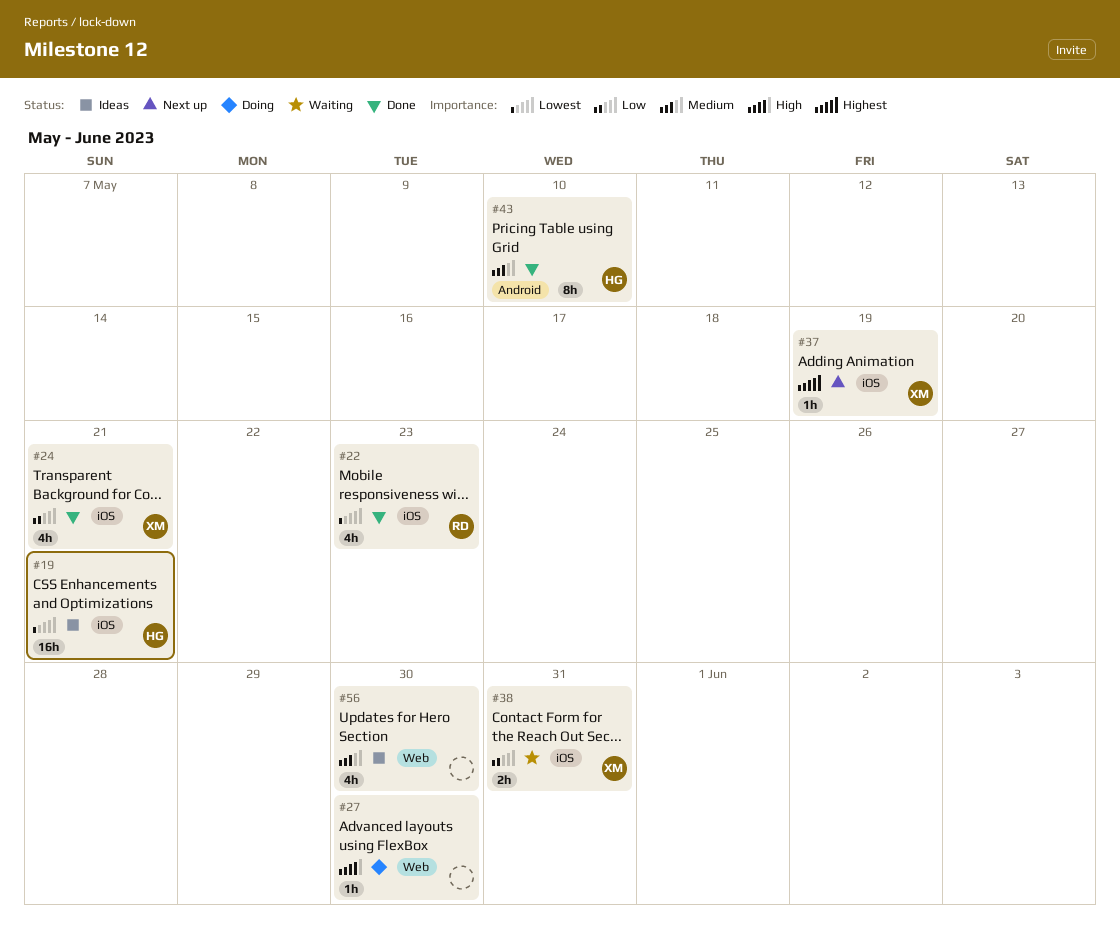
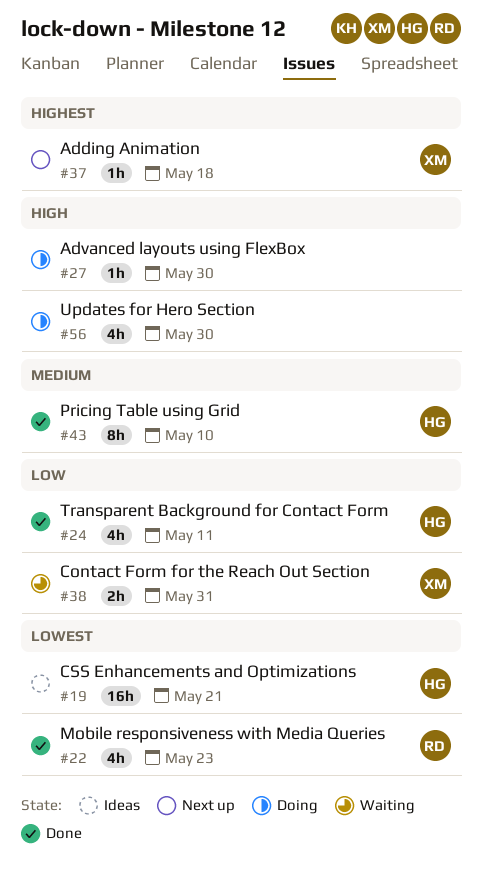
#24, owner: XM -> HG
#24, due: May 21 -> May 11
#37, due: May 19 -> May 18
#56, status: Ideas -> Doing
#56, priority: Medium -> High

